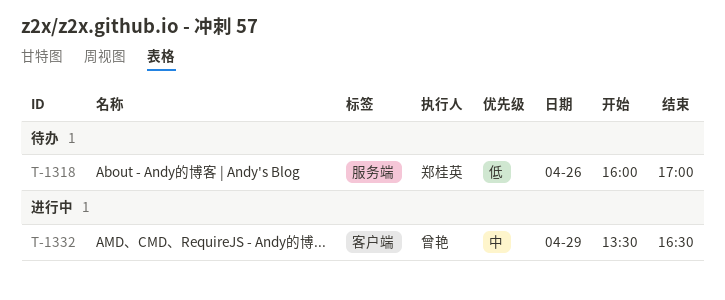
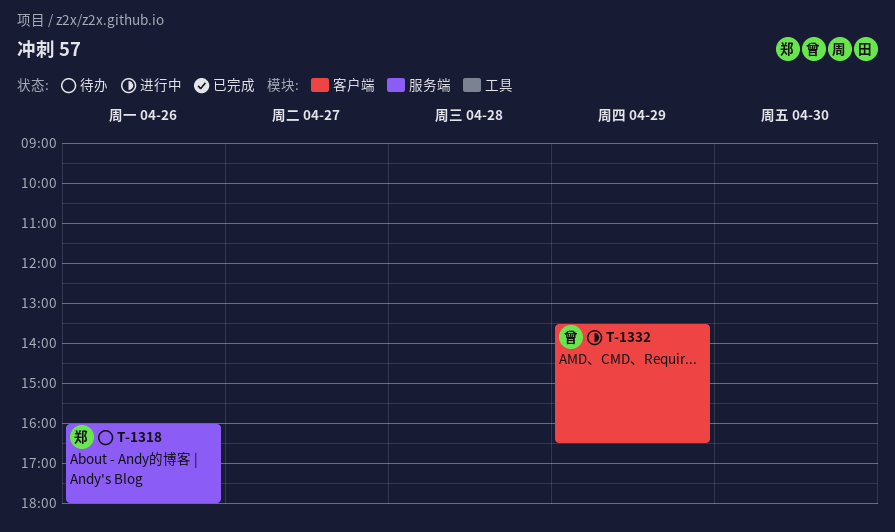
T-1318, ends: 17:00 -> 18:00

